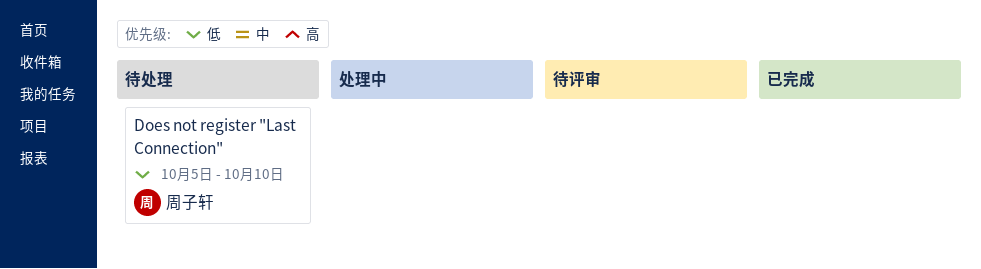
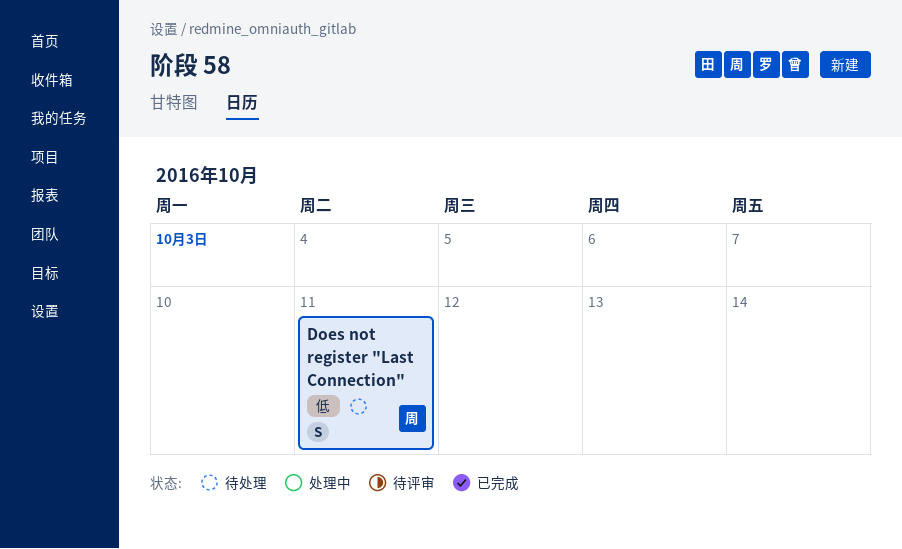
Does not register "Last Connection", due: Oct 10 -> Oct 11

